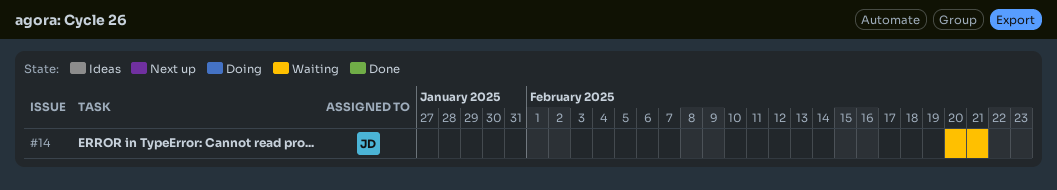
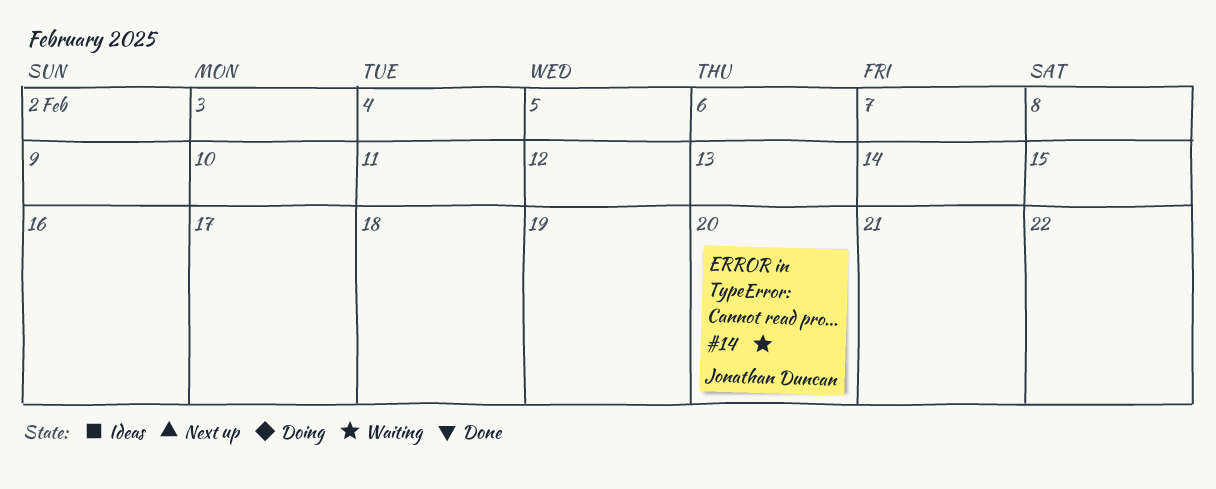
#14, due: Feb 21 -> Feb 20

